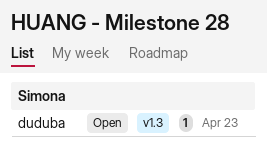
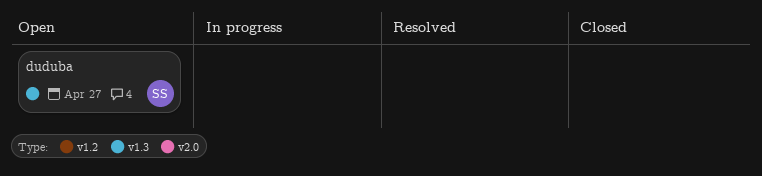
duduba, due: Apr 23 -> Apr 27

